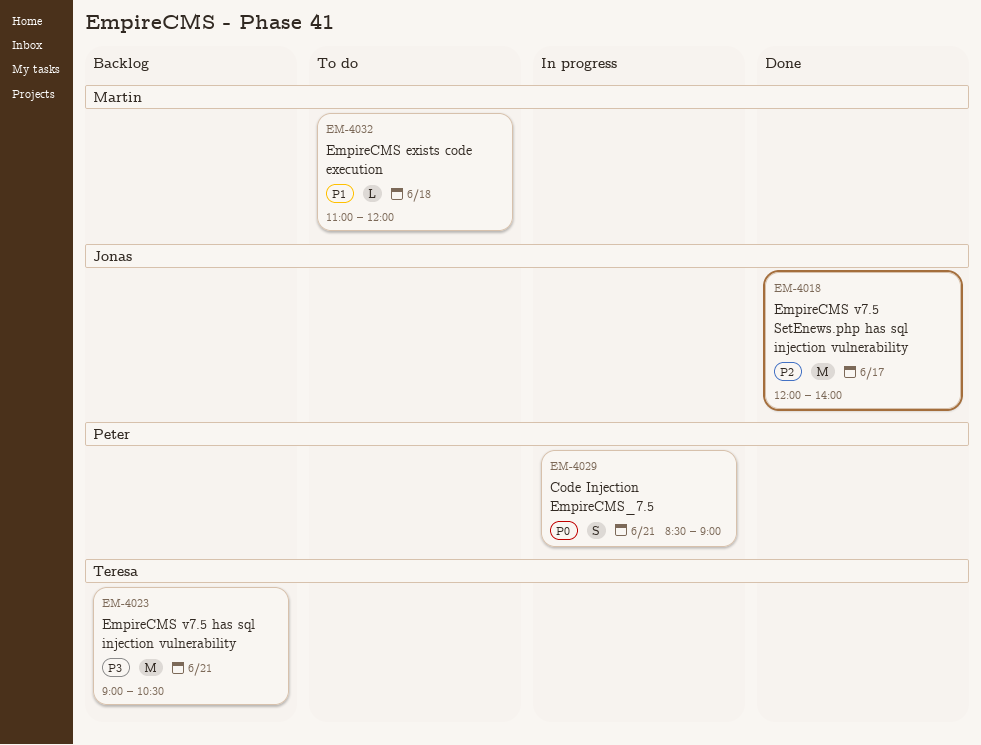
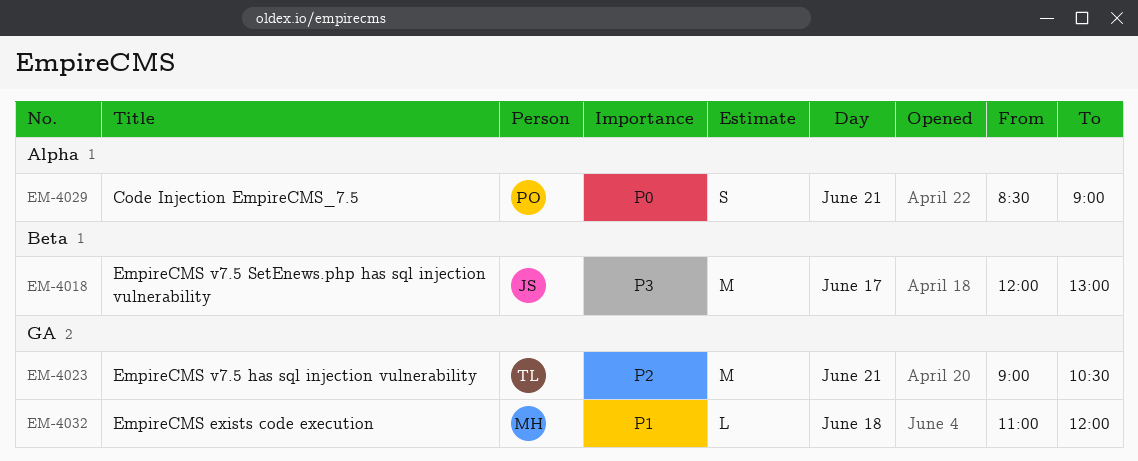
EM-4018, priority: P2 -> P3
EM-4018, ends: 14:00 -> 13:00
EM-4023, priority: P3 -> P2

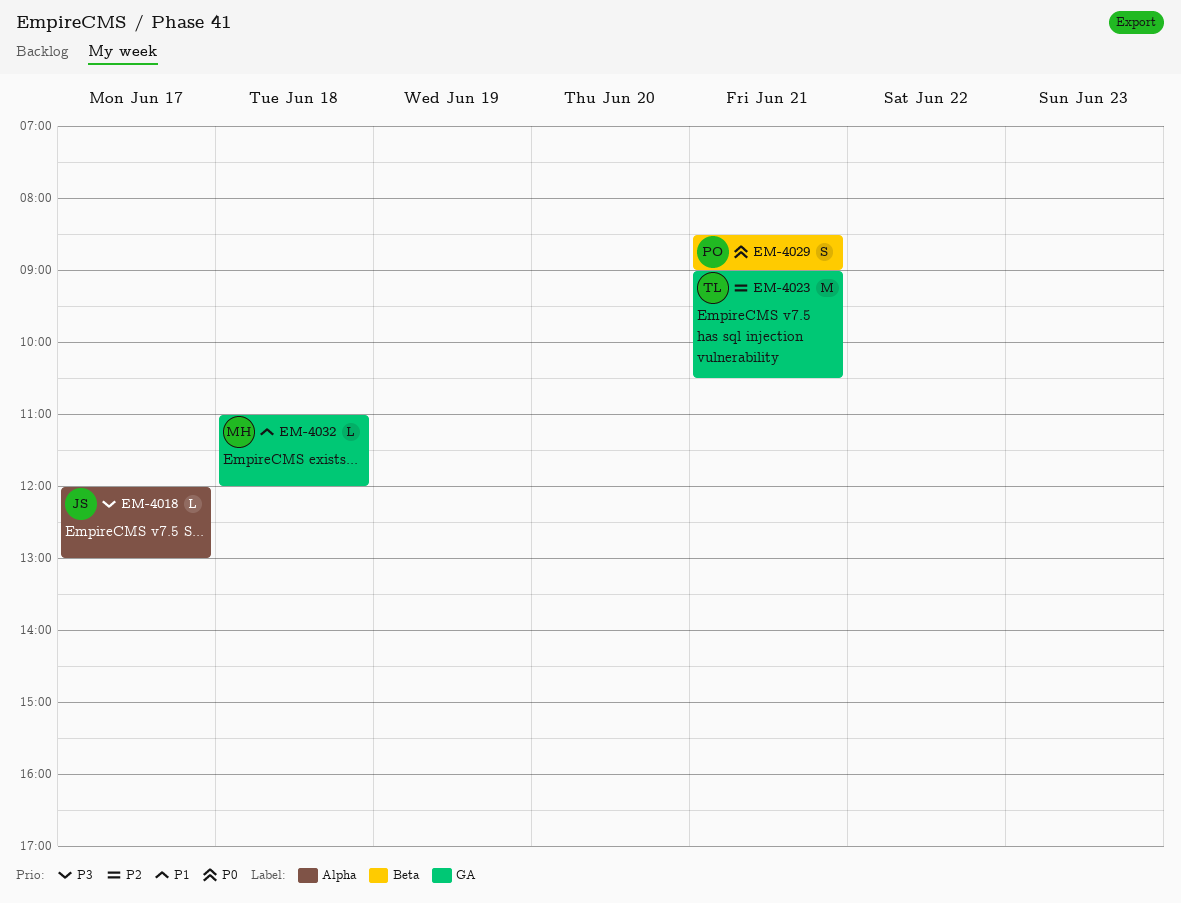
EM-4018, label: Beta -> Alpha
EM-4018, estimate: M -> L
EM-4029, label: Alpha -> Beta

